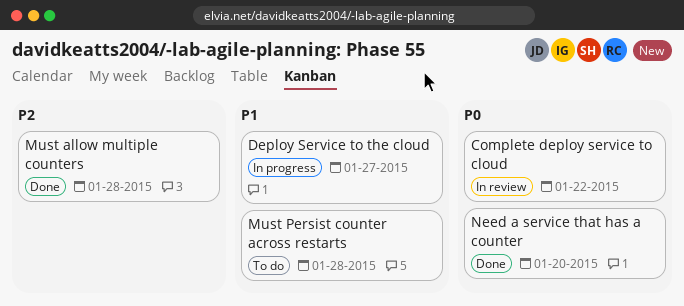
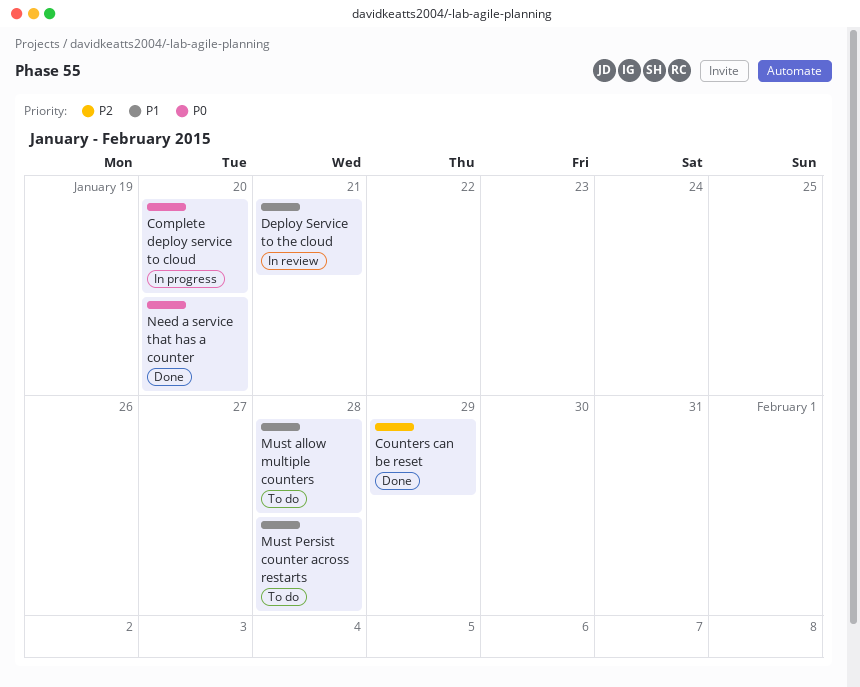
Complete deploy service to cloud, status: In review -> In progress
Complete deploy service to cloud, due: Jan 22 -> Jan 20
Counters can be reset: none -> present
Deploy Service to the cloud, status: In progress -> In review
Deploy Service to the cloud, due: Jan 27 -> Jan 21
Must allow multiple counters, status: Done -> To do
Must allow multiple counters, priority: P2 -> P1

